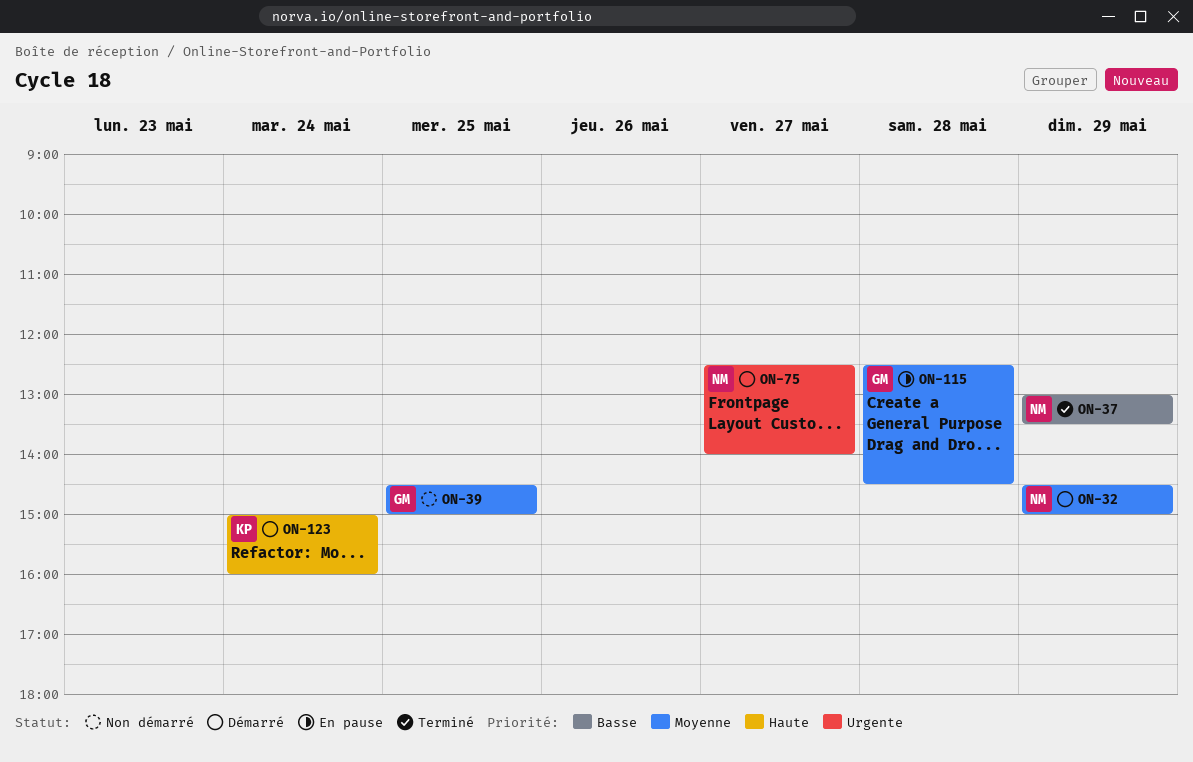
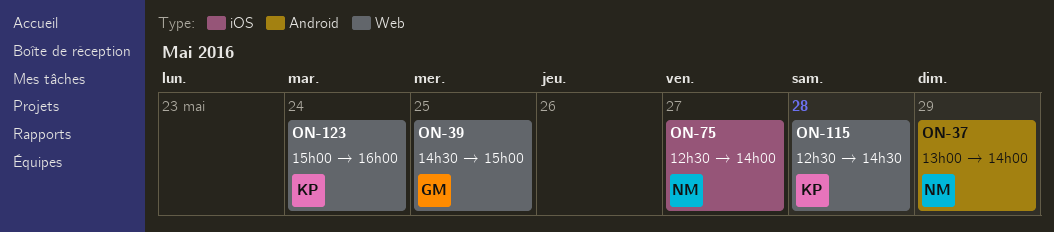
ON-32: present -> none
ON-37, ends: 13:30 -> 14:00
ON-115, owner: GM -> KP

